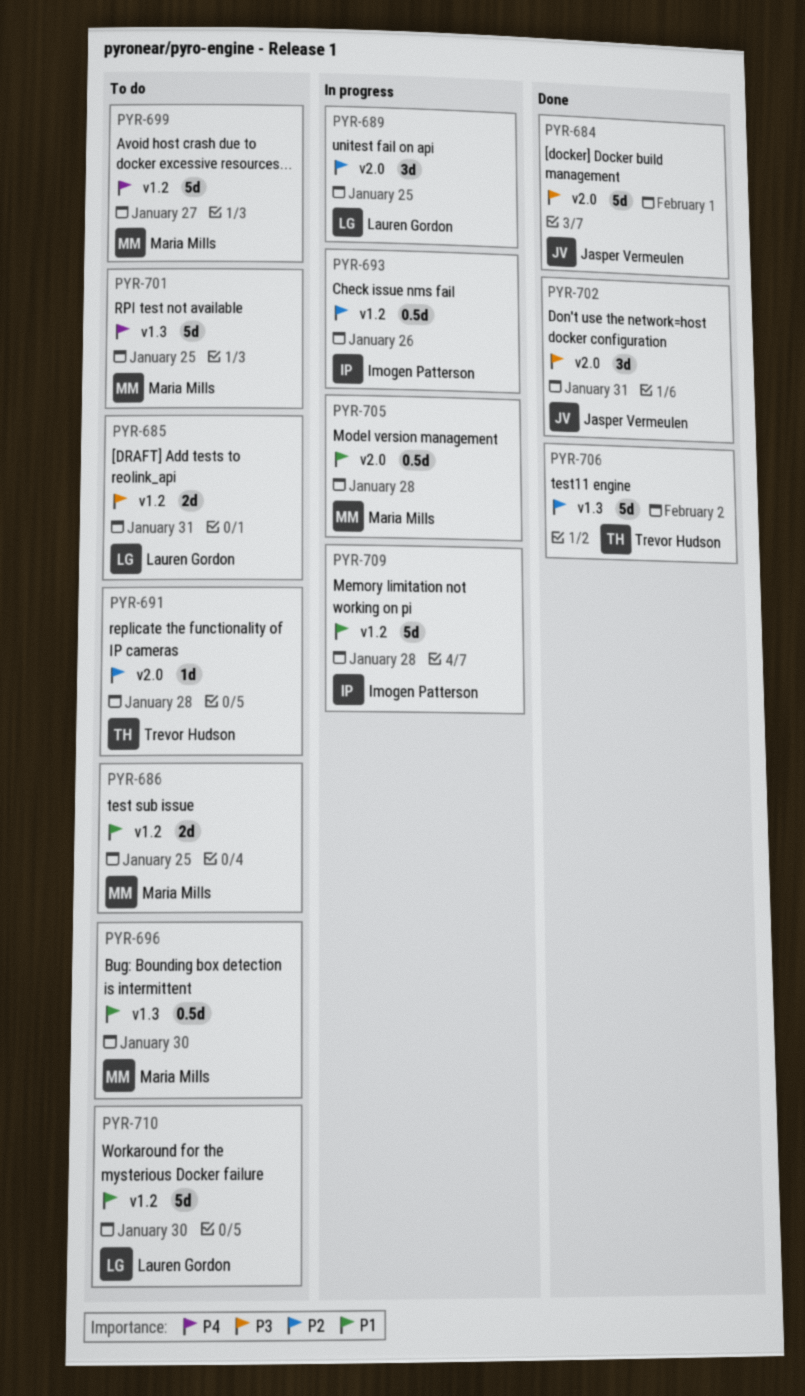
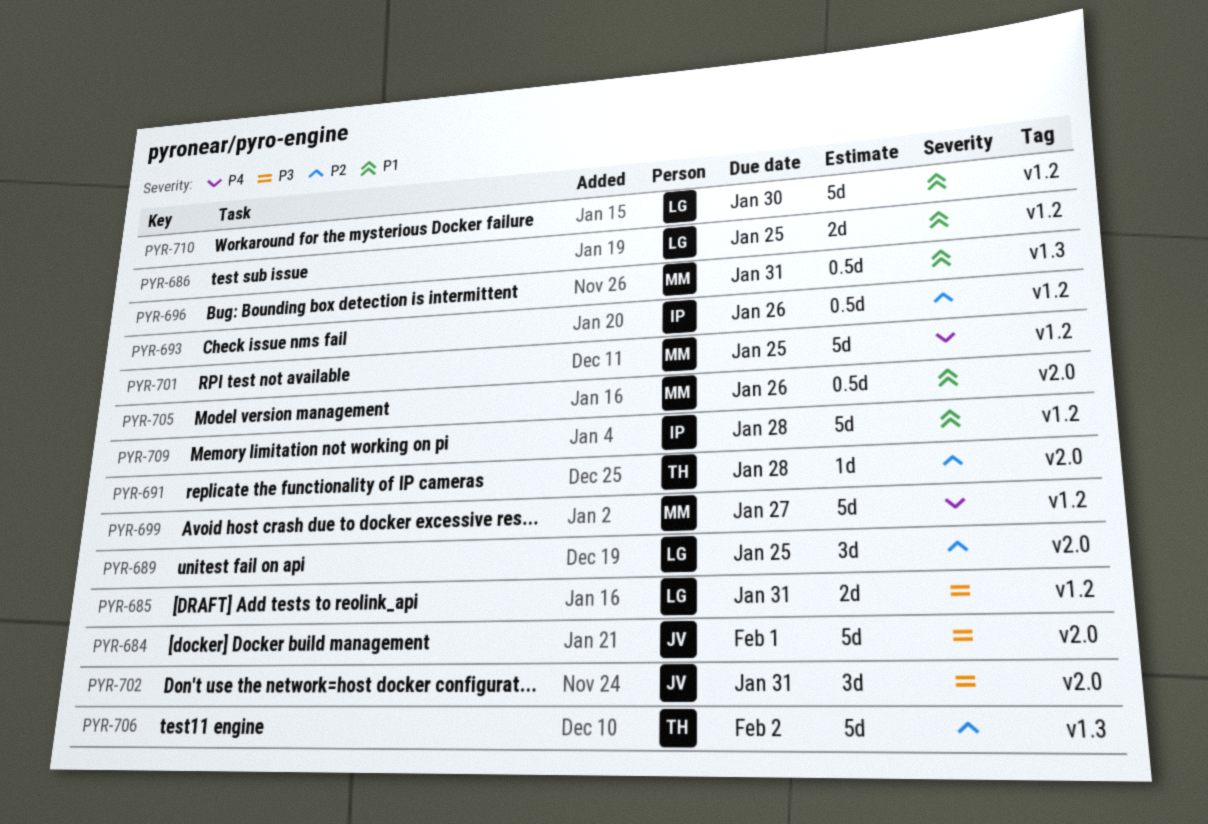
PYR-686, owner: Maria Mills -> Lauren Gordon
PYR-696, due: Jan 30 -> Jan 31
PYR-701, label: v1.3 -> v1.2
PYR-705, due: Jan 28 -> Jan 26

